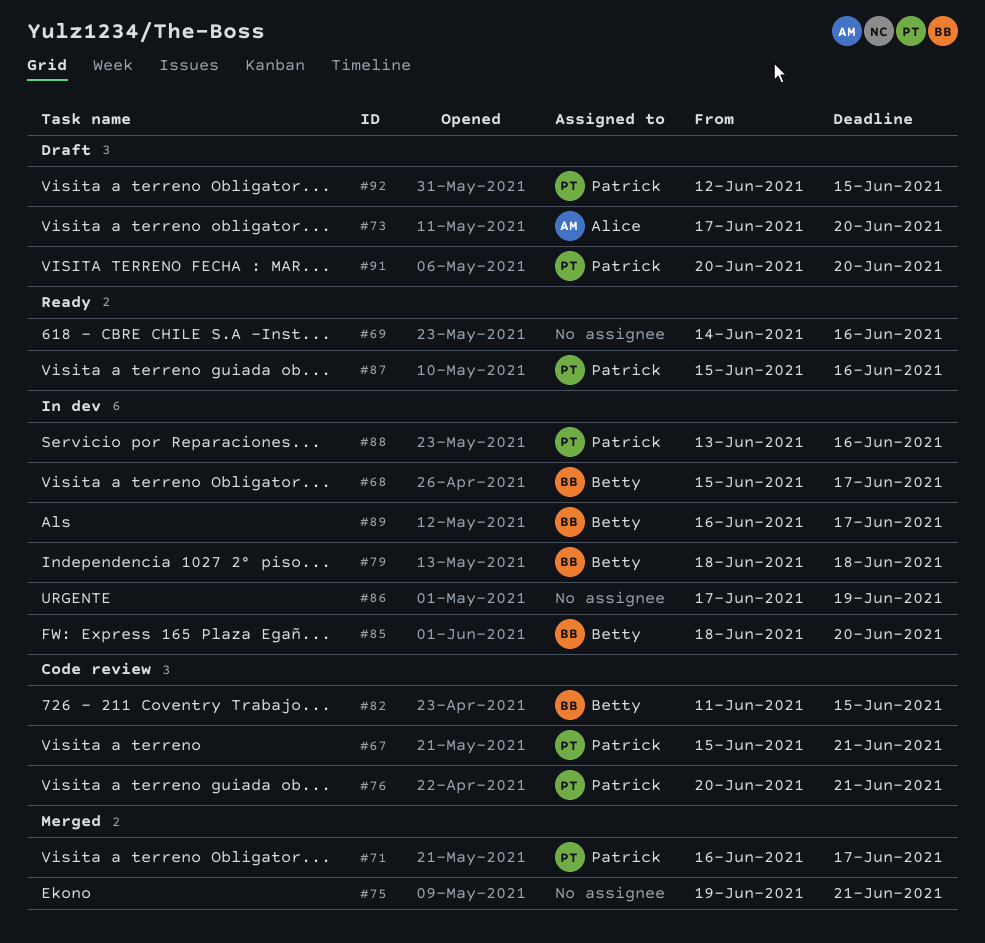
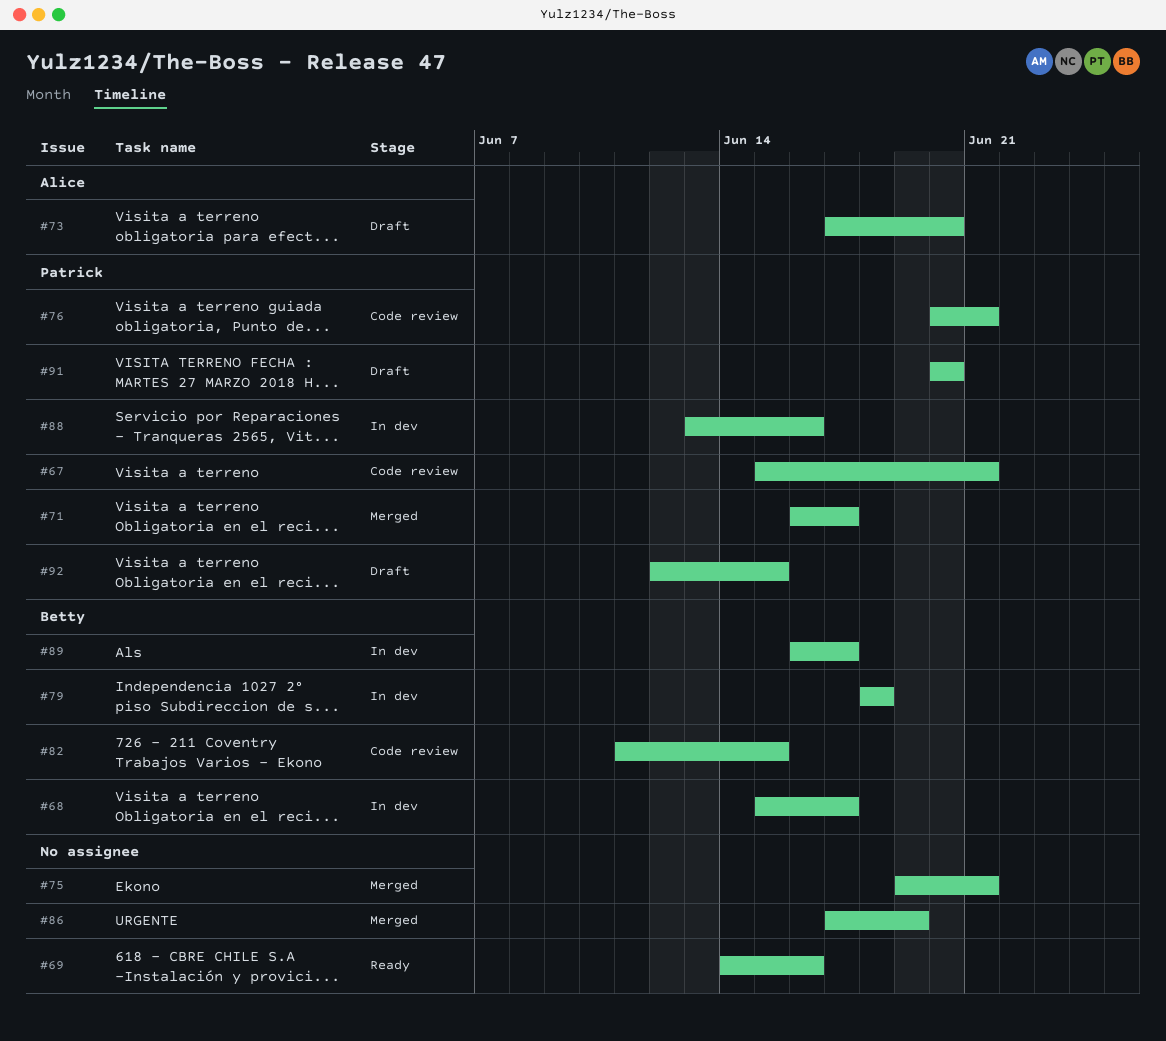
#85: present -> none
#86, status: In dev -> Merged
#87: present -> none

